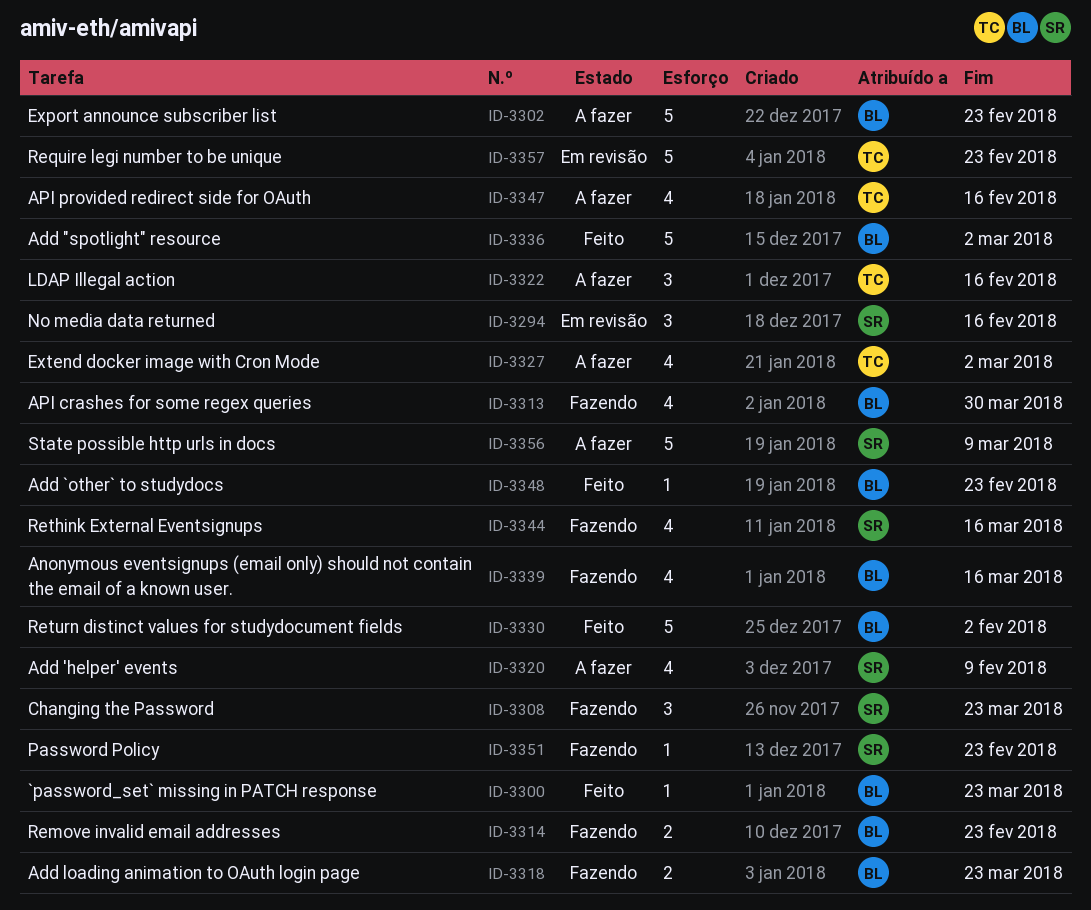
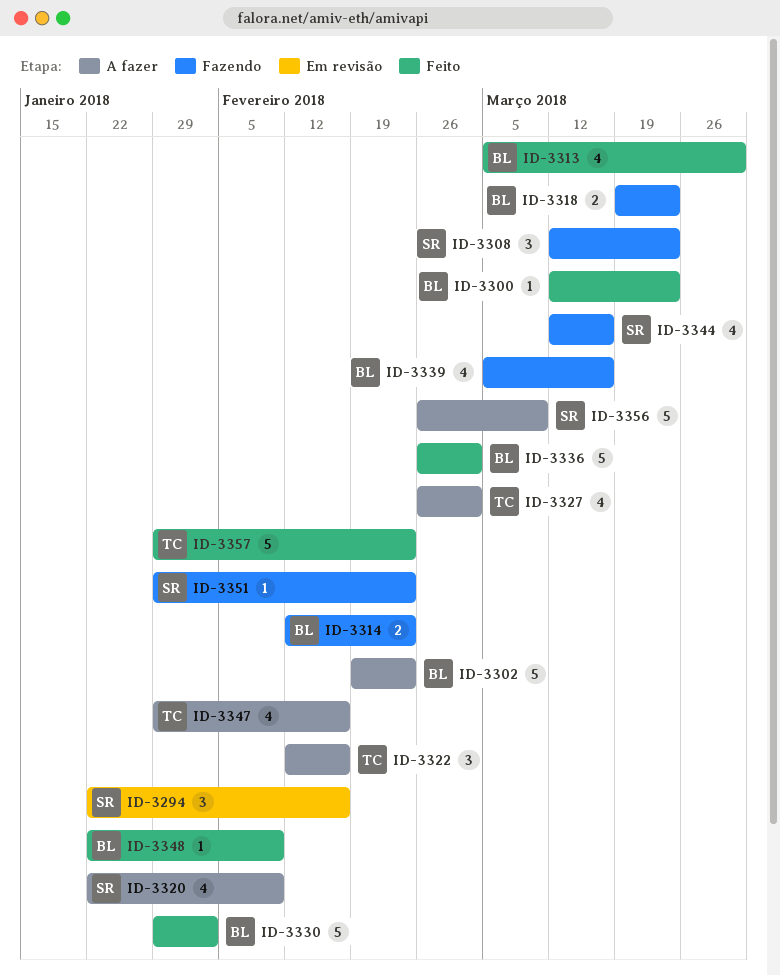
ID-3313, status: Fazendo -> Feito
ID-3348, due: Feb 23 -> Feb 9
ID-3357, status: Em revisão -> Feito

